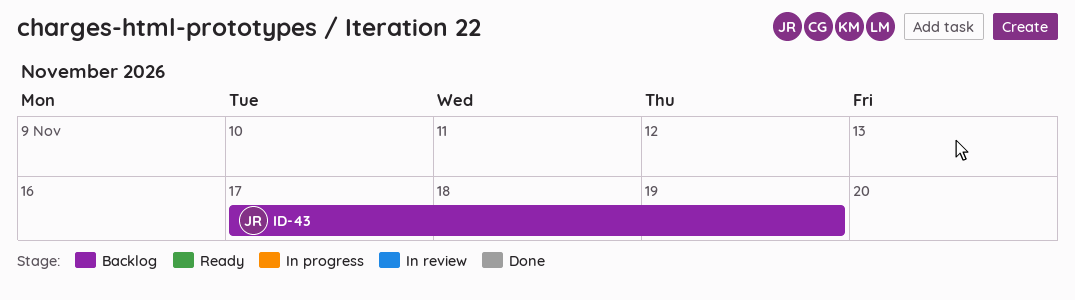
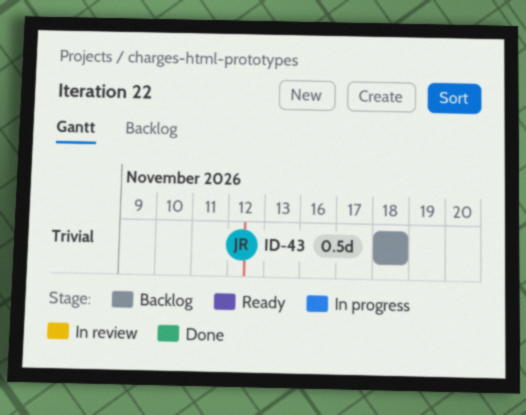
ID-43, start: Nov 17 -> Nov 18
ID-43, due: Nov 19 -> Nov 18

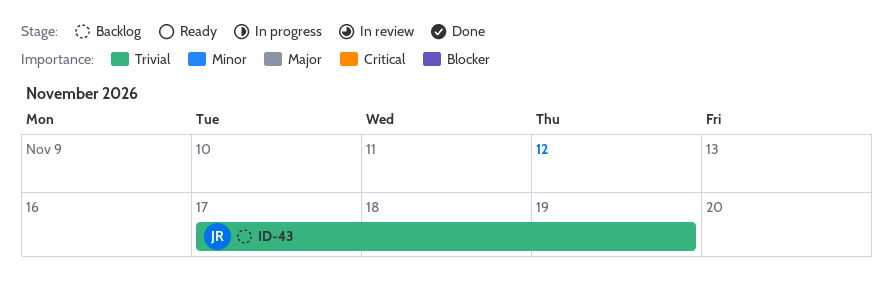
ID-43, start: Nov 18 -> Nov 17
ID-43, due: Nov 18 -> Nov 19

